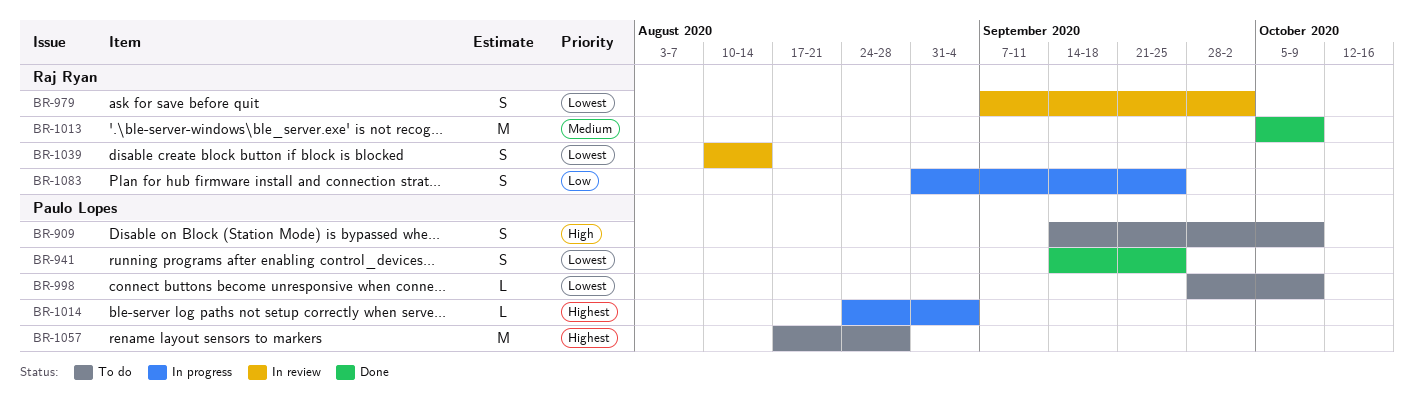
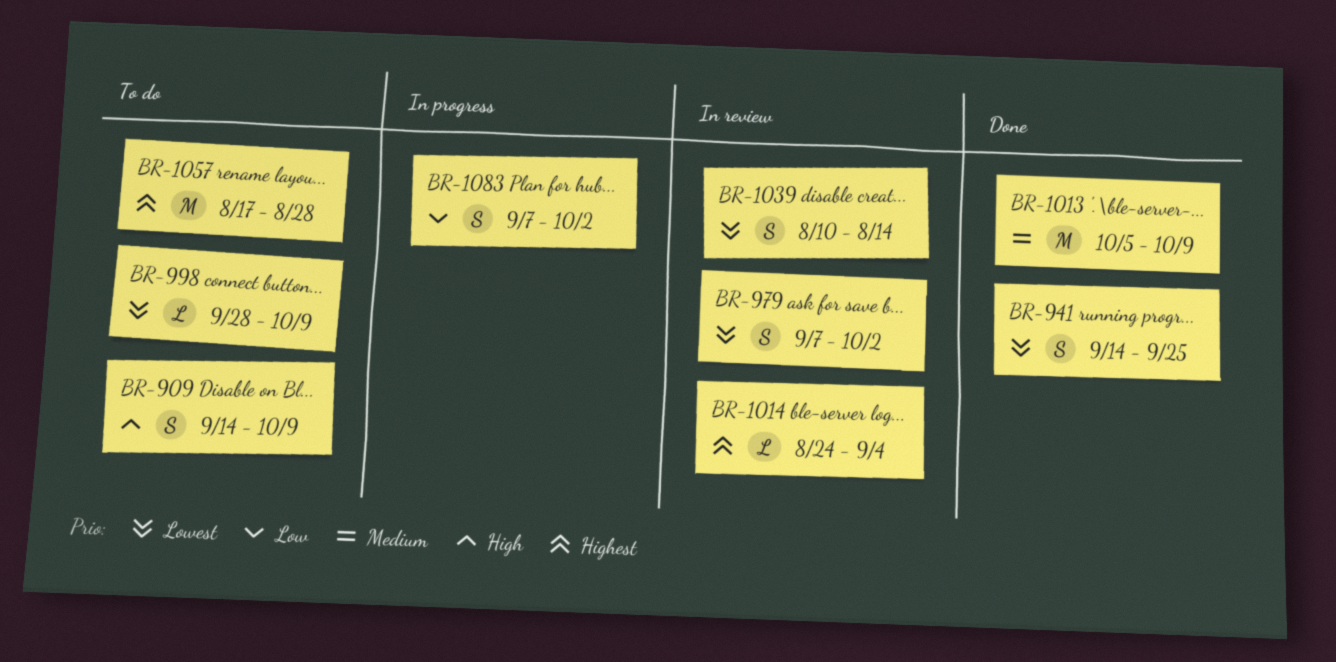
BR-1014, status: In progress -> In review
BR-1083, start: Aug 31 -> Sep 7
BR-1083, due: Sep 25 -> Oct 2

